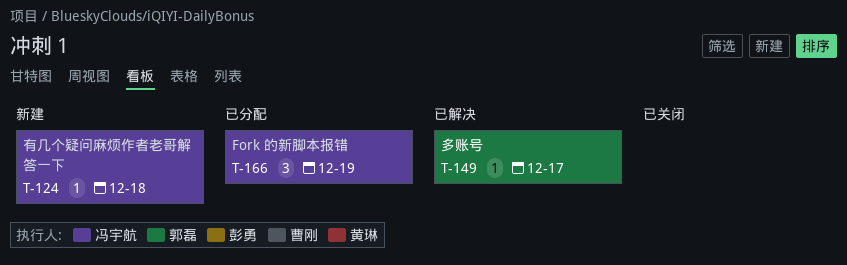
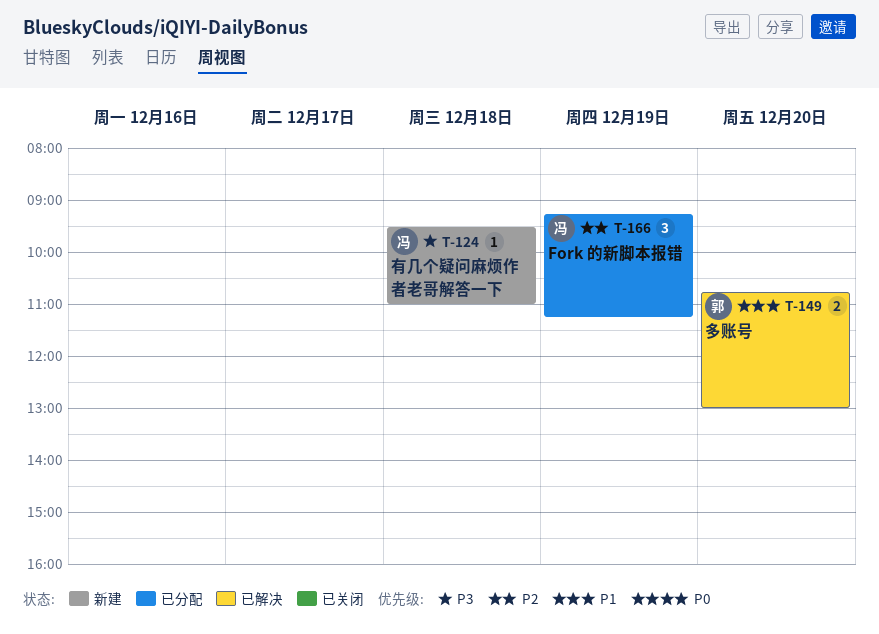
T-149, estimate: 1 -> 2
T-149, day: Dec 17 -> Dec 20

